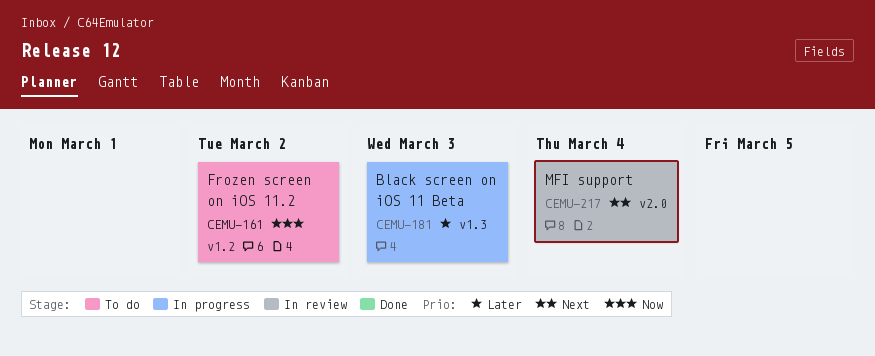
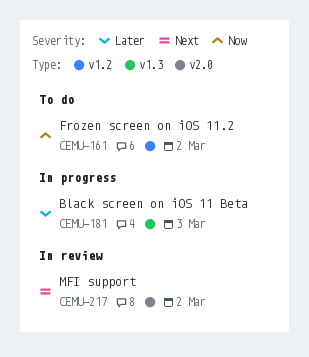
CEMU-217, due: Mar 4 -> Mar 2

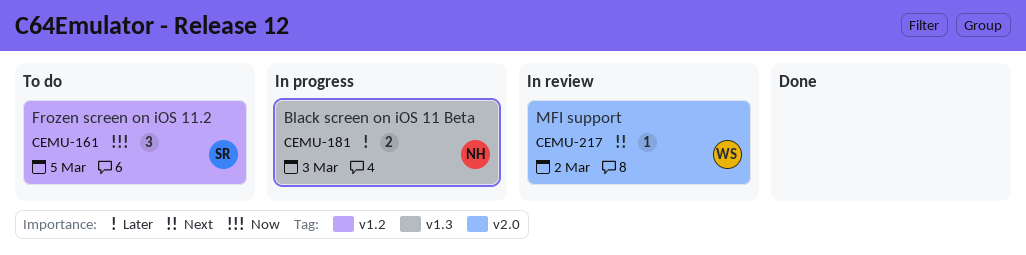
CEMU-161, due: Mar 2 -> Mar 5

